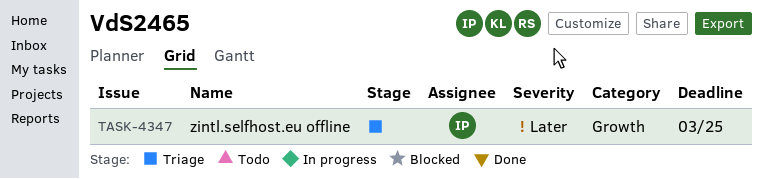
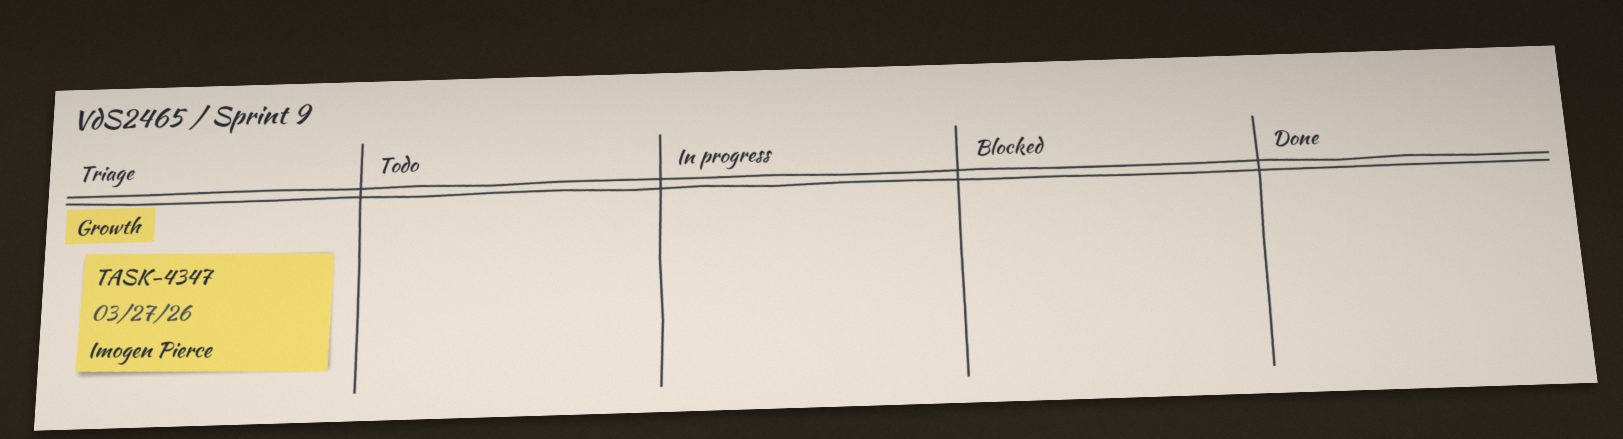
TASK-4347, due: Mar 25 -> Mar 27

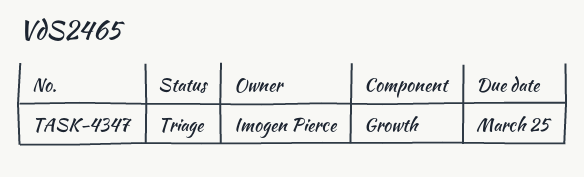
TASK-4347, due: Mar 27 -> Mar 25

